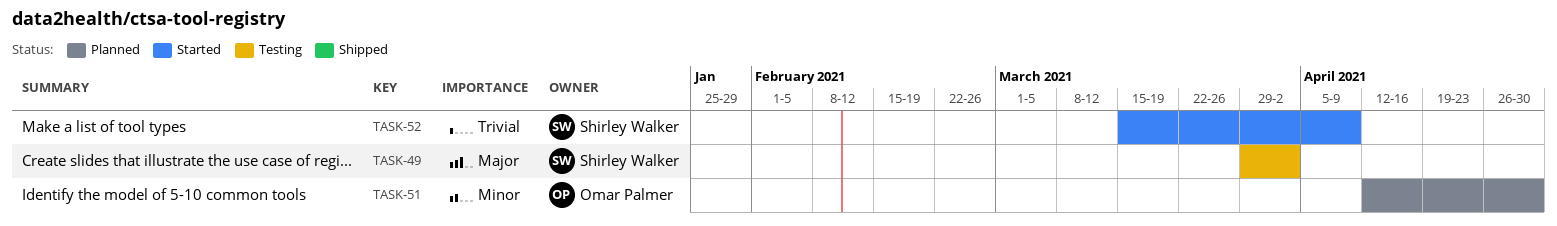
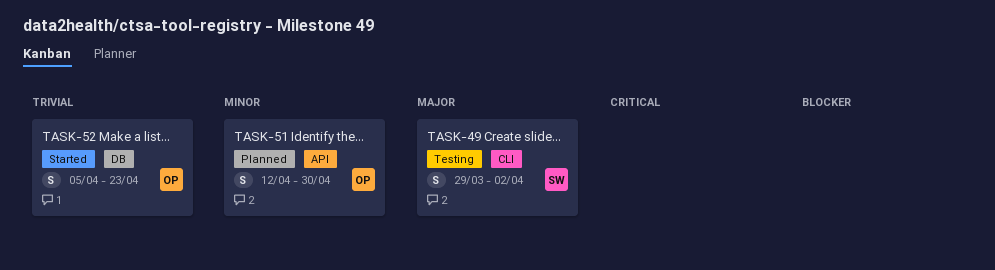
TASK-52, owner: Shirley Walker -> Omar Palmer
TASK-52, start: Mar 15 -> Apr 5
TASK-52, due: Apr 9 -> Apr 23

